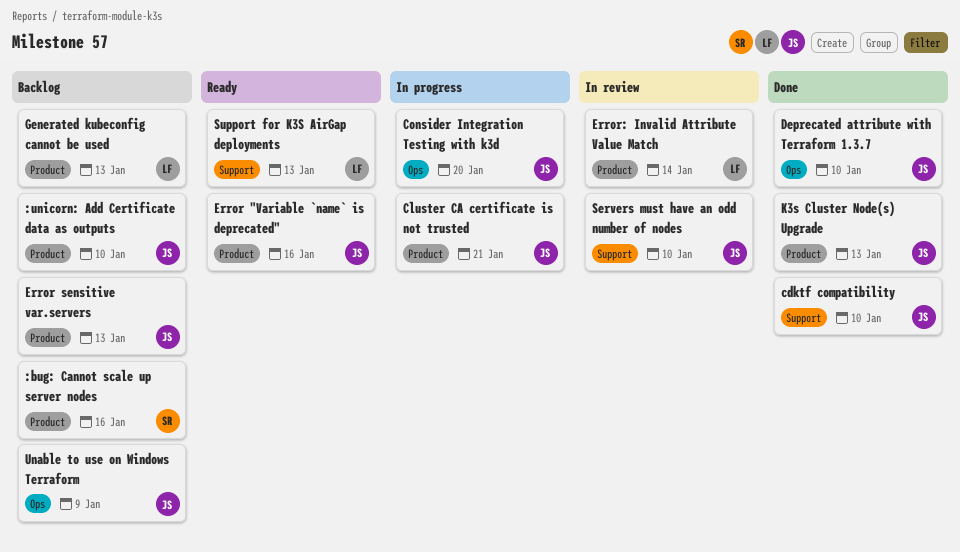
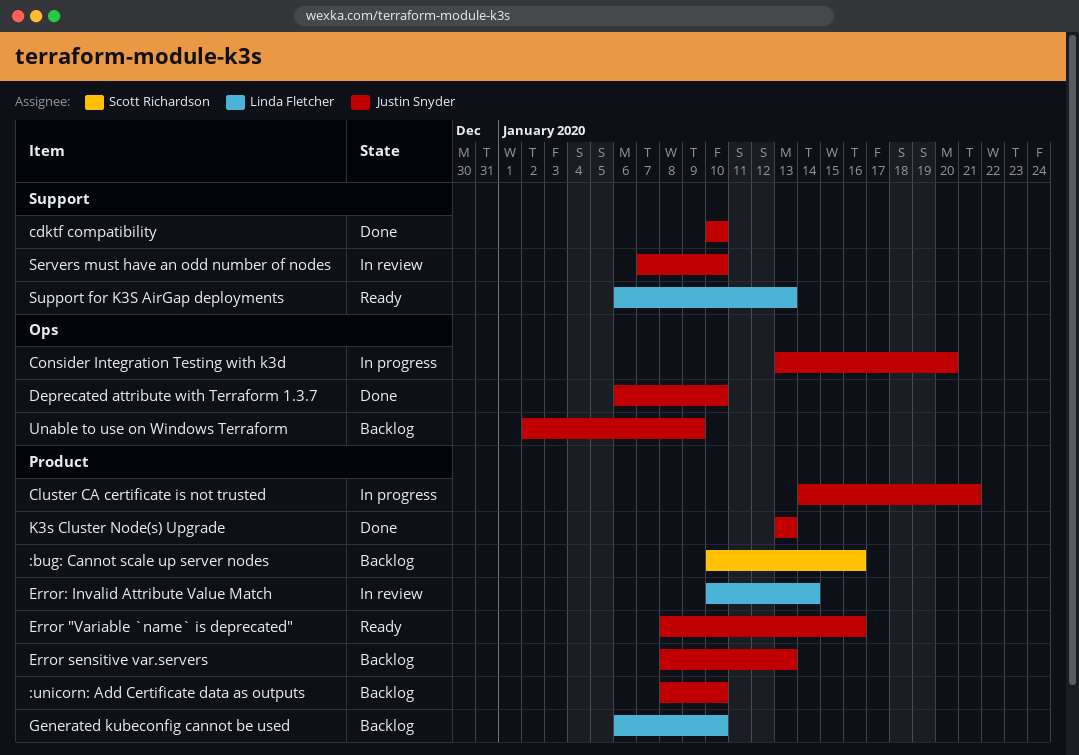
Generated kubeconfig cannot be used, due: Jan 13 -> Jan 10

